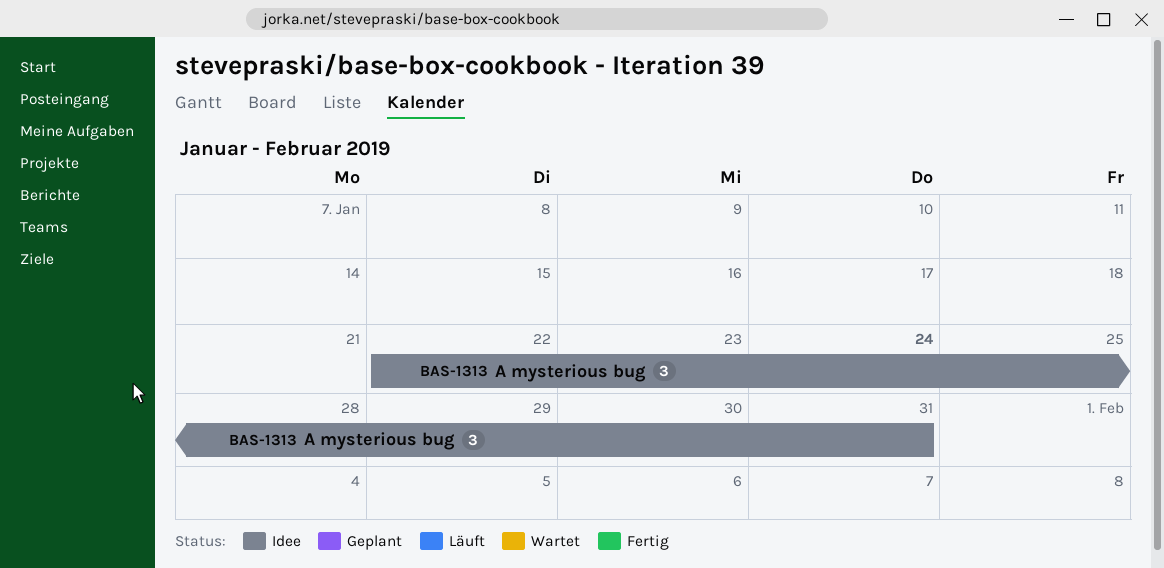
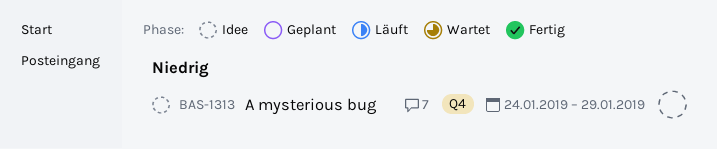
BAS-1313, start: Jan 22 -> Jan 24
BAS-1313, due: Jan 31 -> Jan 29

